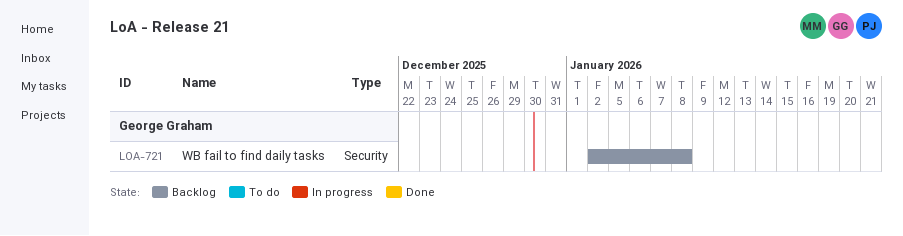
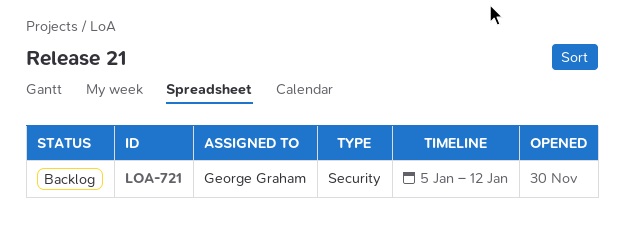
LOA-721, start: Jan 2 -> Jan 5
LOA-721, due: Jan 8 -> Jan 12

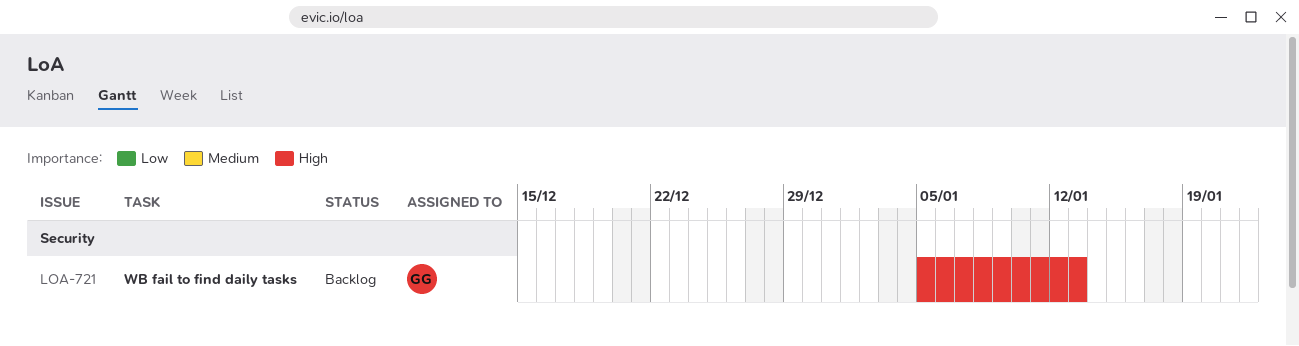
LOA-721, due: Jan 12 -> Jan 13

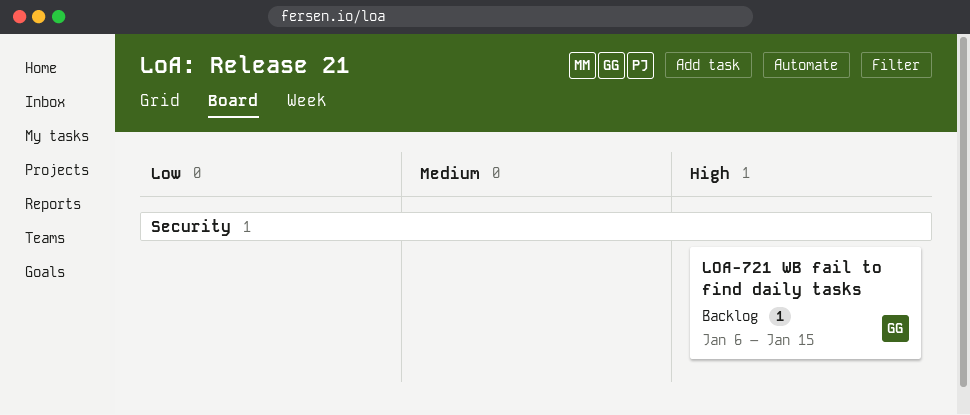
LOA-721, start: Jan 5 -> Jan 6
LOA-721, due: Jan 13 -> Jan 15

